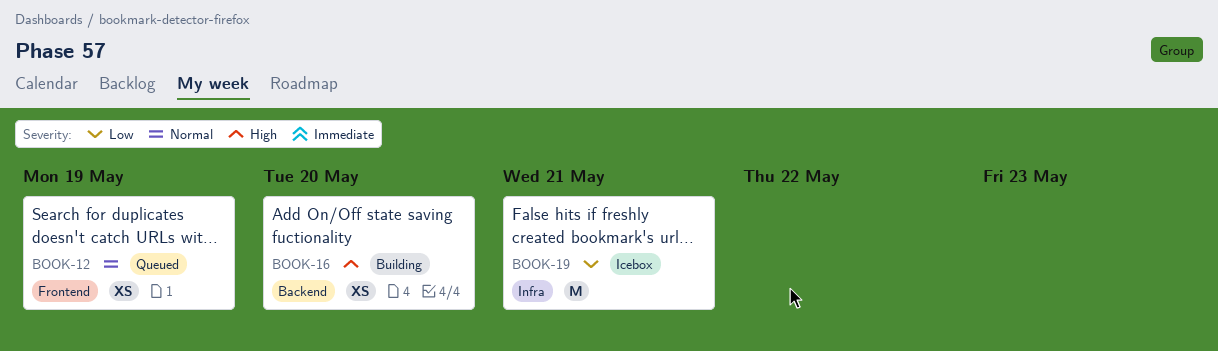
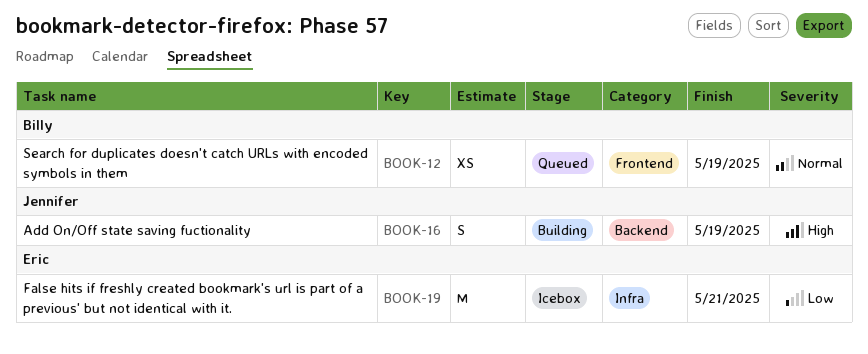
BOOK-16, estimate: XS -> S
BOOK-16, due: May 20 -> May 19

